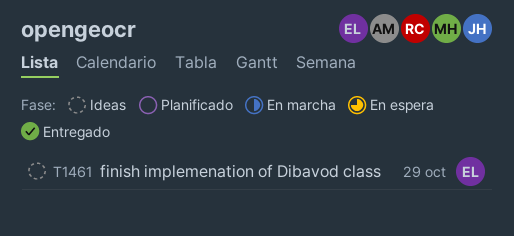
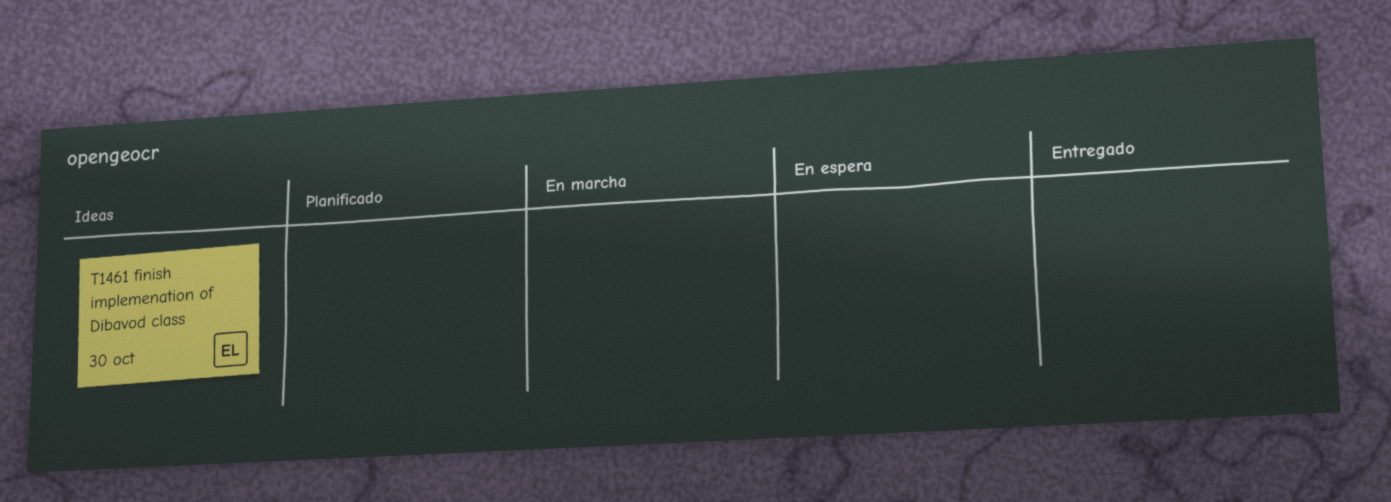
T1461, due: Oct 29 -> Oct 30

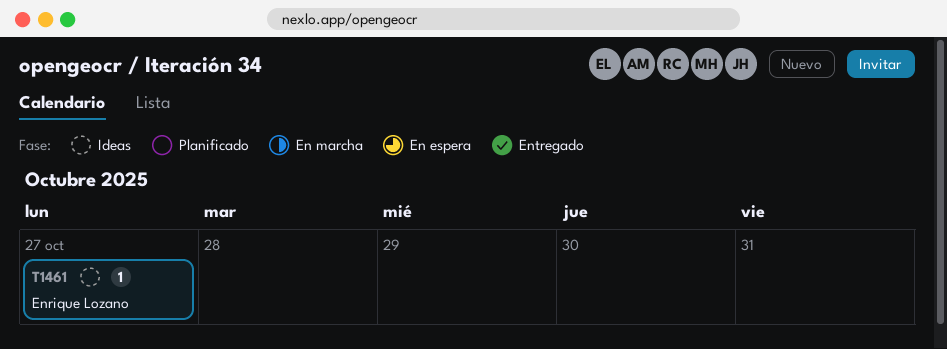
T1461, due: Oct 30 -> Oct 27

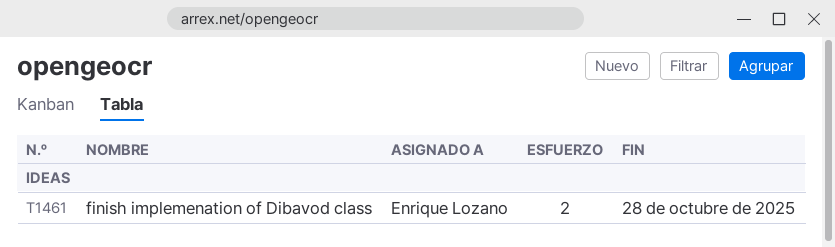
T1461, estimate: 1 -> 2
T1461, due: Oct 27 -> Oct 28

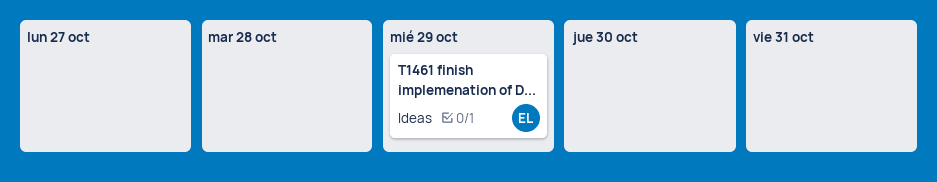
T1461, due: Oct 28 -> Oct 29

